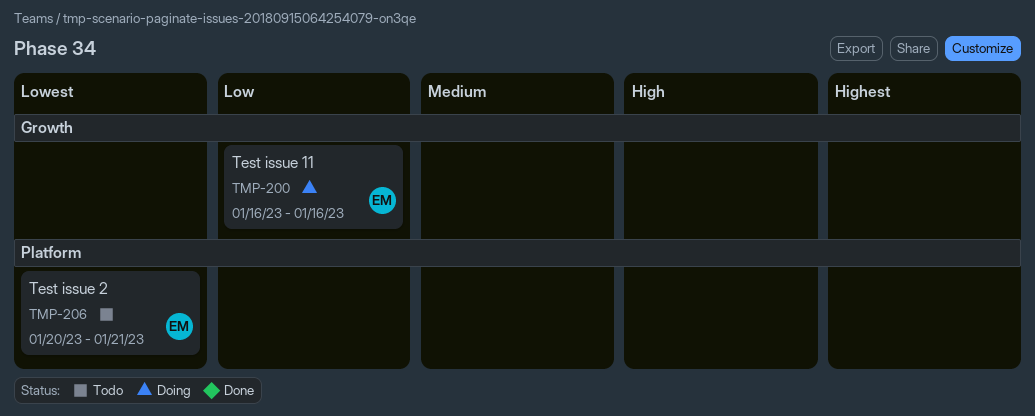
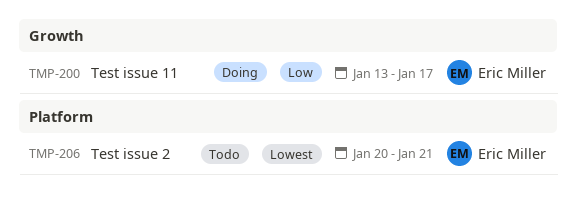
TMP-200, start: Jan 16 -> Jan 13
TMP-200, due: Jan 16 -> Jan 17

